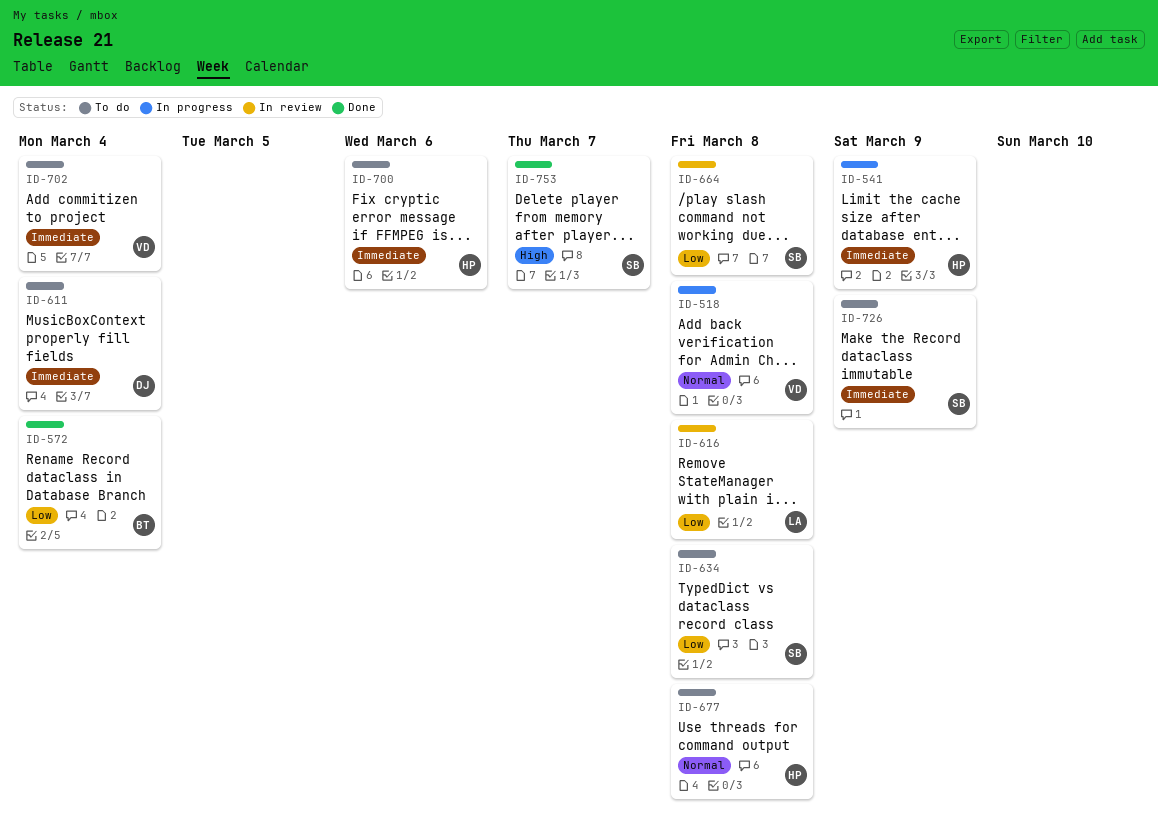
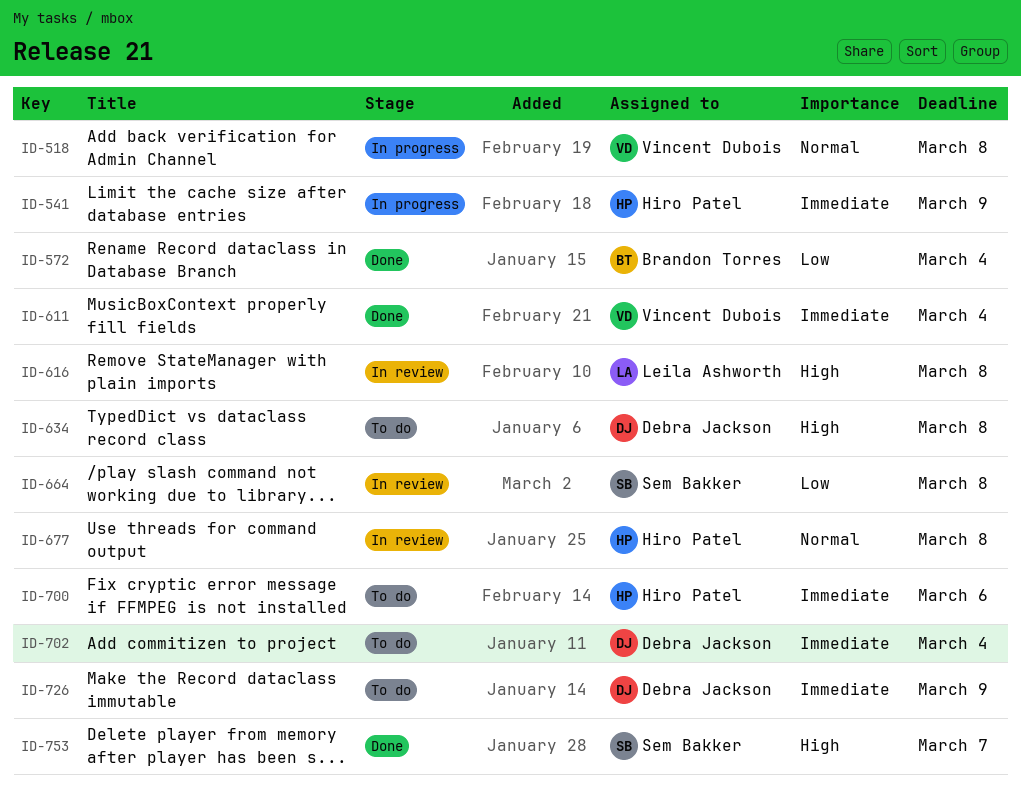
ID-611, status: To do -> Done
ID-611, owner: Debra Jackson -> Vincent Dubois
ID-616, priority: Low -> High
ID-634, owner: Sem Bakker -> Debra Jackson
ID-634, priority: Low -> High
ID-677, status: To do -> In review
ID-702, owner: Vincent Dubois -> Debra Jackson
ID-726, owner: Sem Bakker -> Debra Jackson

